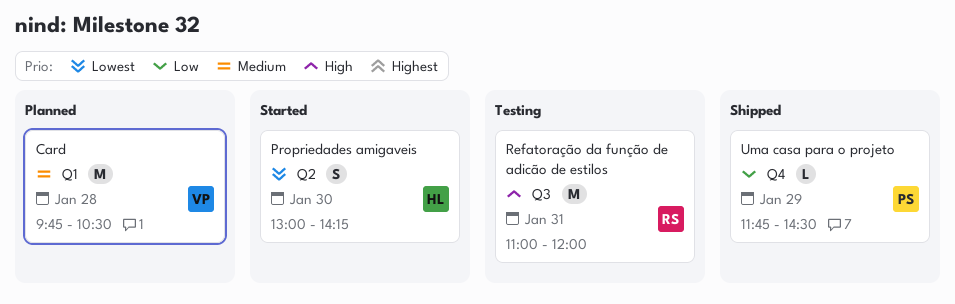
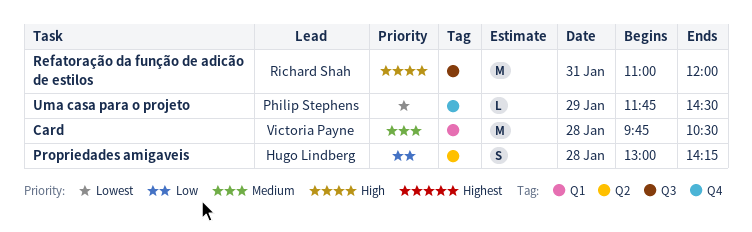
Propriedades amigaveis, priority: Lowest -> Low
Propriedades amigaveis, day: Jan 30 -> Jan 28
Uma casa para o projeto, priority: Low -> Lowest

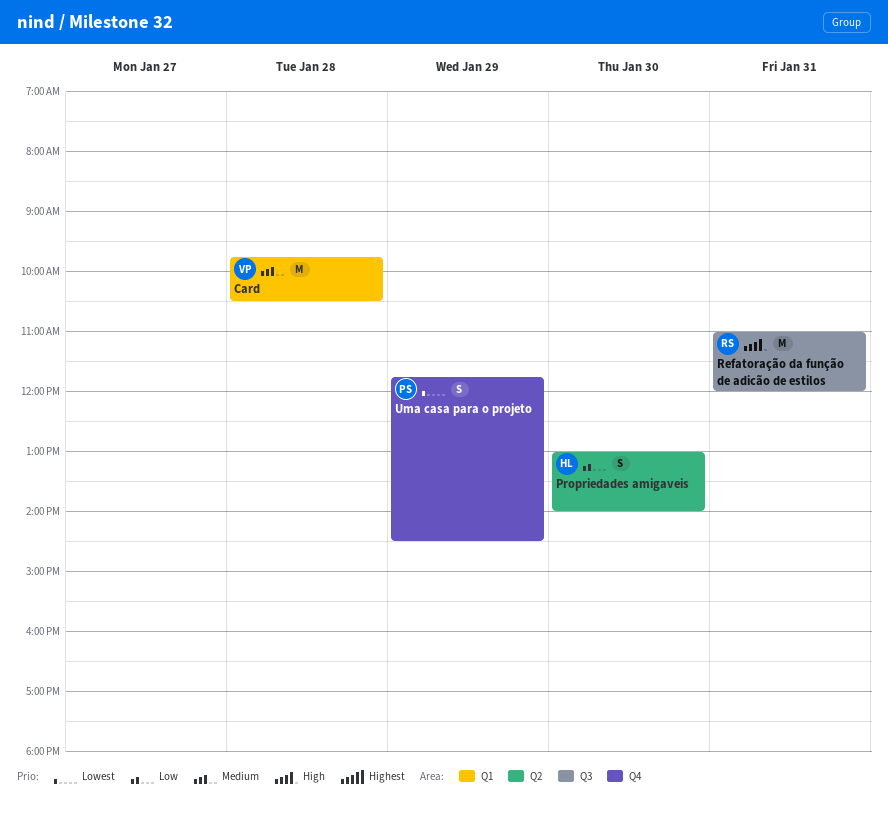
Propriedades amigaveis, day: Jan 28 -> Jan 30
Propriedades amigaveis, ends: 14:15 -> 14:00
Uma casa para o projeto, estimate: L -> S

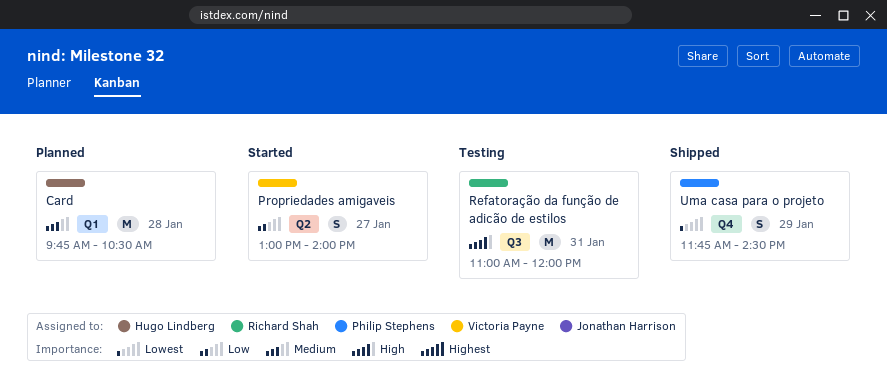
Card, owner: Victoria Payne -> Hugo Lindberg
Propriedades amigaveis, owner: Hugo Lindberg -> Victoria Payne
Propriedades amigaveis, day: Jan 30 -> Jan 27

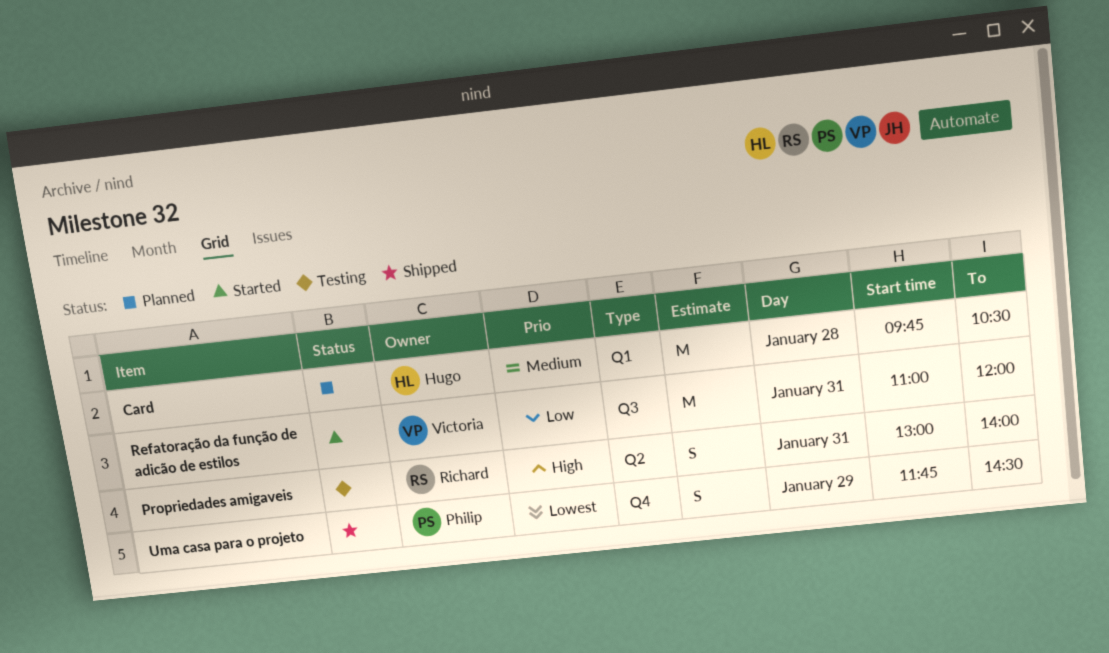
Propriedades amigaveis, status: Started -> Testing
Propriedades amigaveis, owner: Victoria Payne -> Richard Shah
Propriedades amigaveis, priority: Low -> High
Propriedades amigaveis, day: Jan 27 -> Jan 31
Refatoração da função de adicão de estilos, status: Testing -> Started
Refatoração da função de adicão de estilos, owner: Richard Shah -> Victoria Payne
Refatoração da função de adicão de estilos, priority: High -> Low

